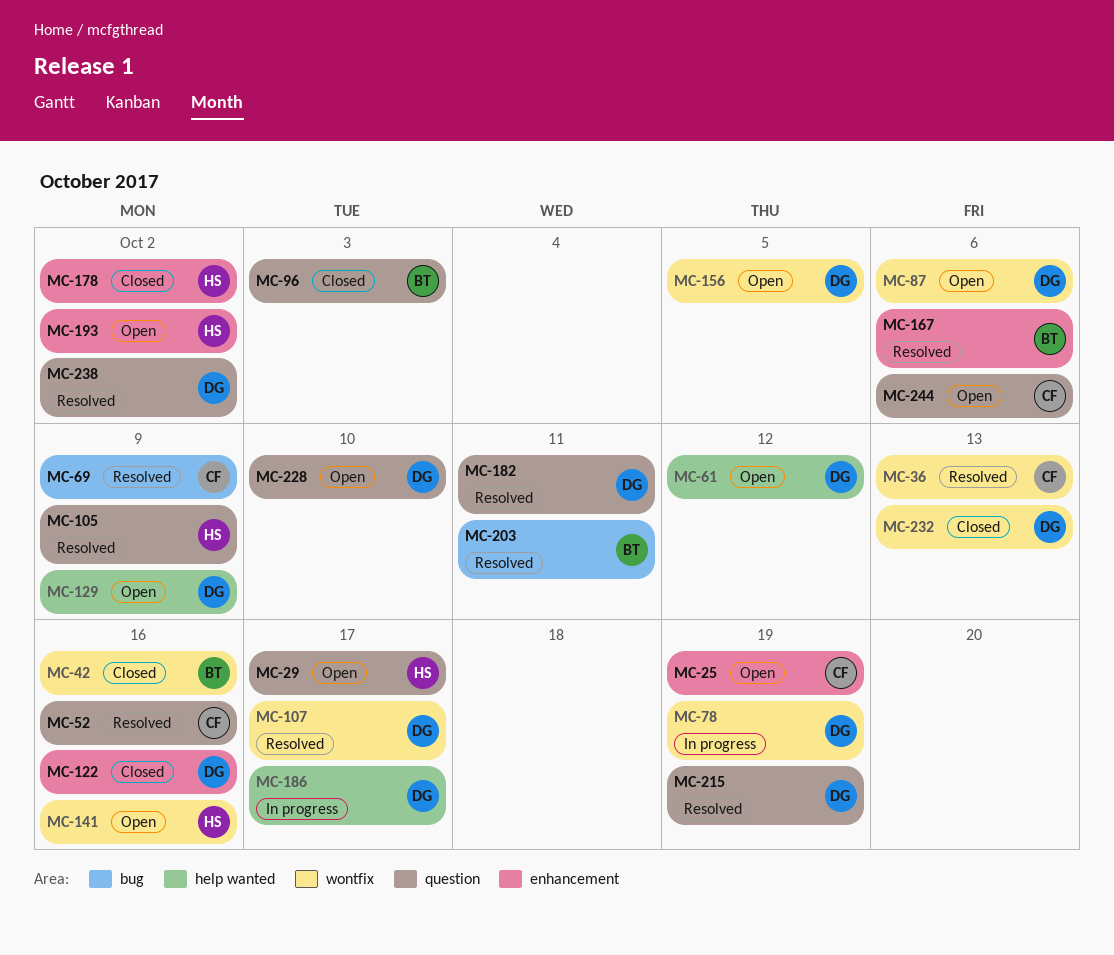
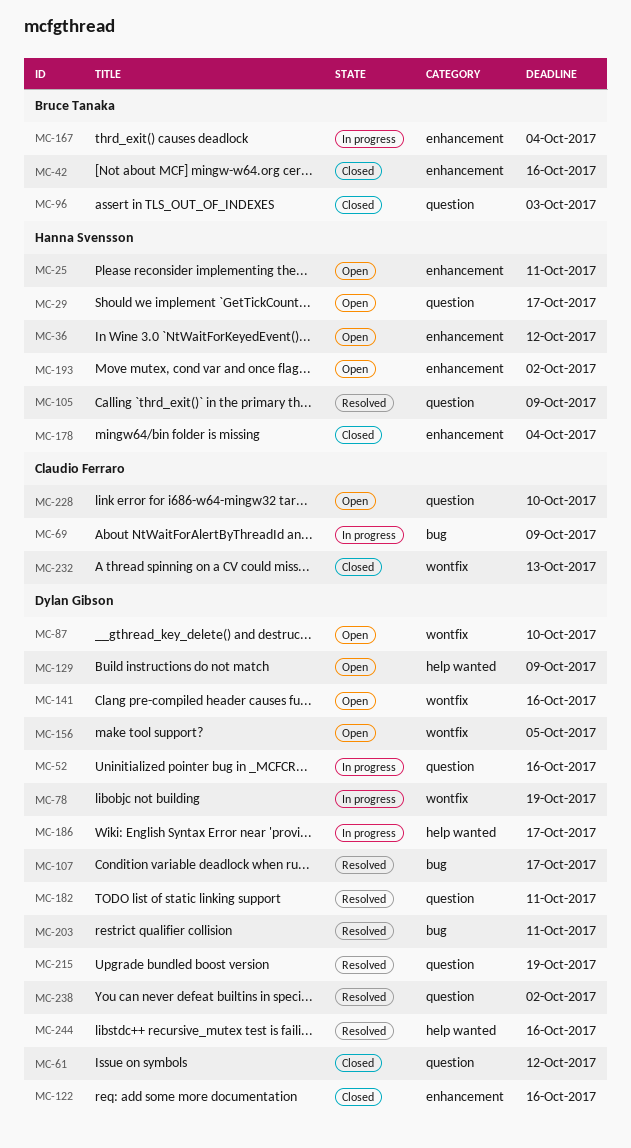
MC-25, owner: Claudio Ferraro -> Hanna Svensson
MC-25, due: Oct 19 -> Oct 11
MC-36, status: Resolved -> Open
MC-36, owner: Claudio Ferraro -> Hanna Svensson
MC-36, label: wontfix -> enhancement
MC-36, due: Oct 13 -> Oct 12
MC-42, label: wontfix -> enhancement
MC-52, status: Resolved -> In progress
MC-52, owner: Claudio Ferraro -> Dylan Gibson
MC-61, status: Open -> Closed
MC-61, label: help wanted -> question
MC-69, status: Resolved -> In progress
MC-87, due: Oct 6 -> Oct 10
MC-107, label: wontfix -> bug
MC-141, owner: Hanna Svensson -> Dylan Gibson
MC-167, status: Resolved -> In progress
MC-167, due: Oct 6 -> Oct 4
MC-178, due: Oct 2 -> Oct 4
MC-203, owner: Bruce Tanaka -> Dylan Gibson
MC-228, owner: Dylan Gibson -> Claudio Ferraro
MC-232, owner: Dylan Gibson -> Claudio Ferraro
MC-244, status: Open -> Resolved
MC-244, owner: Claudio Ferraro -> Dylan Gibson
MC-244, label: question -> help wanted
MC-244, due: Oct 6 -> Oct 16

